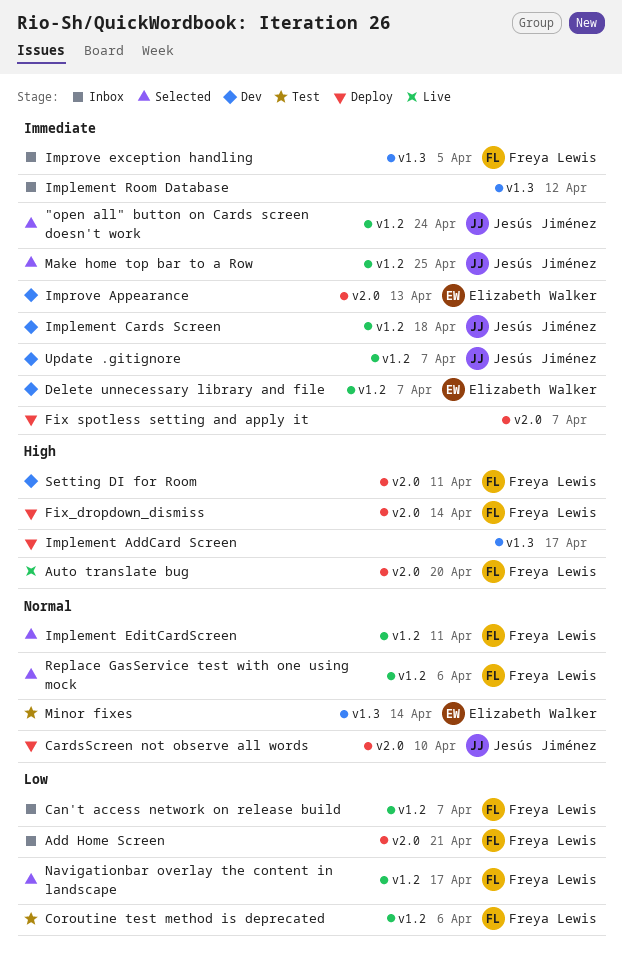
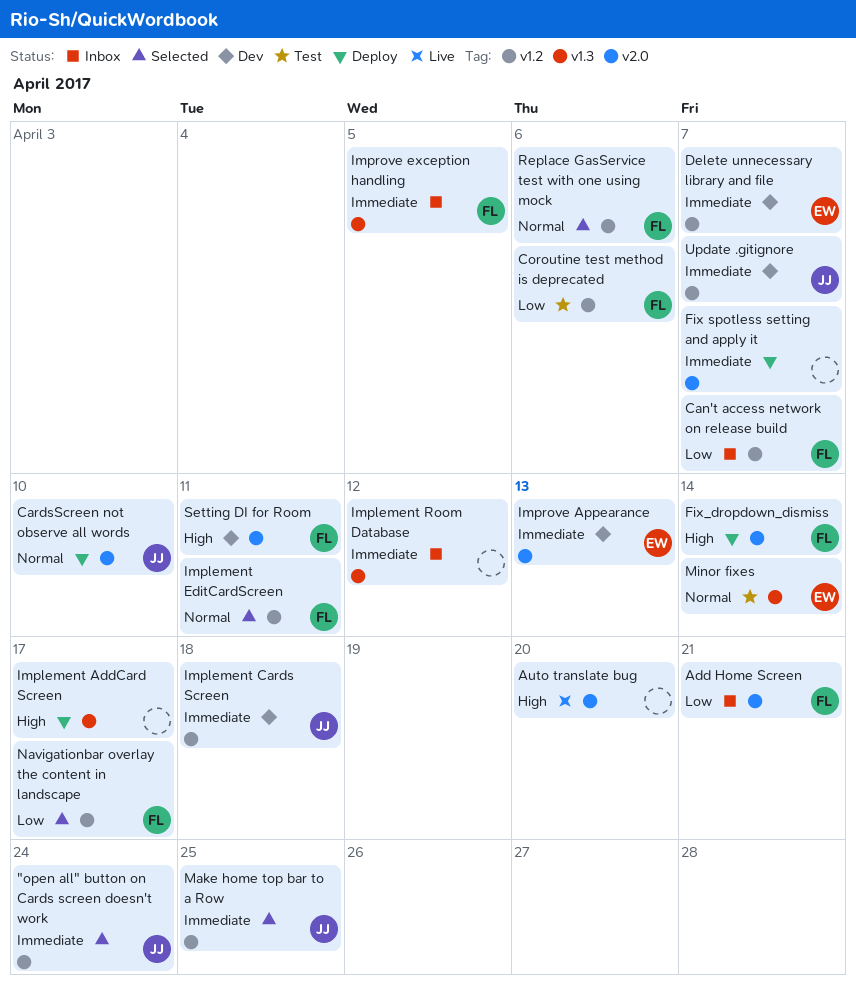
Auto translate bug, owner: Freya Lewis -> none

